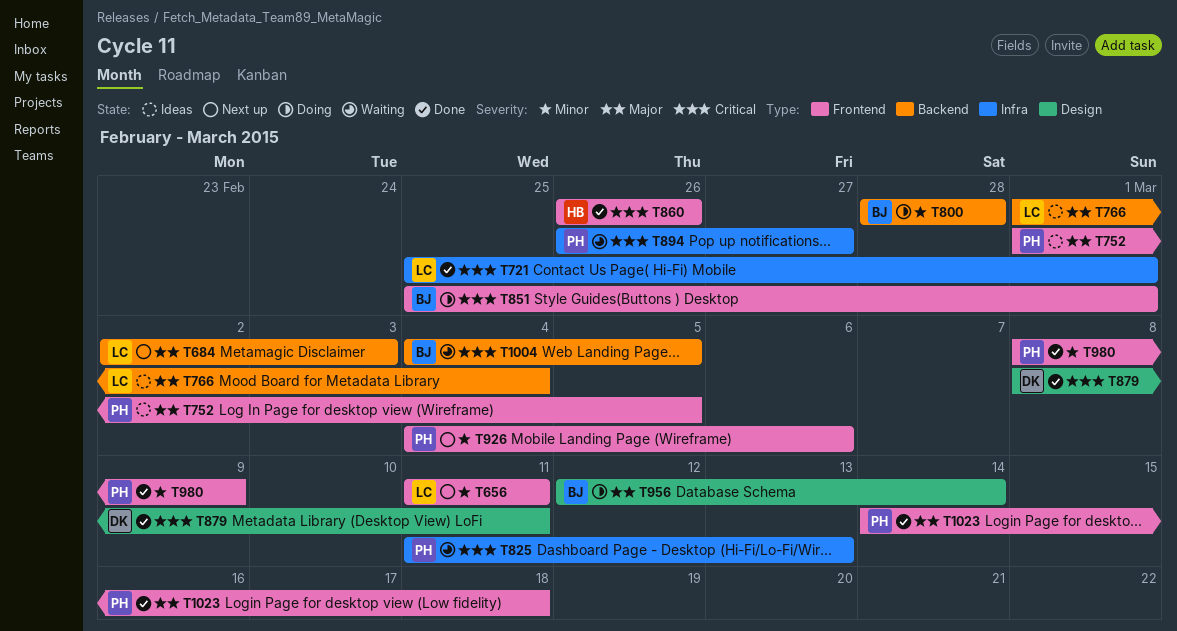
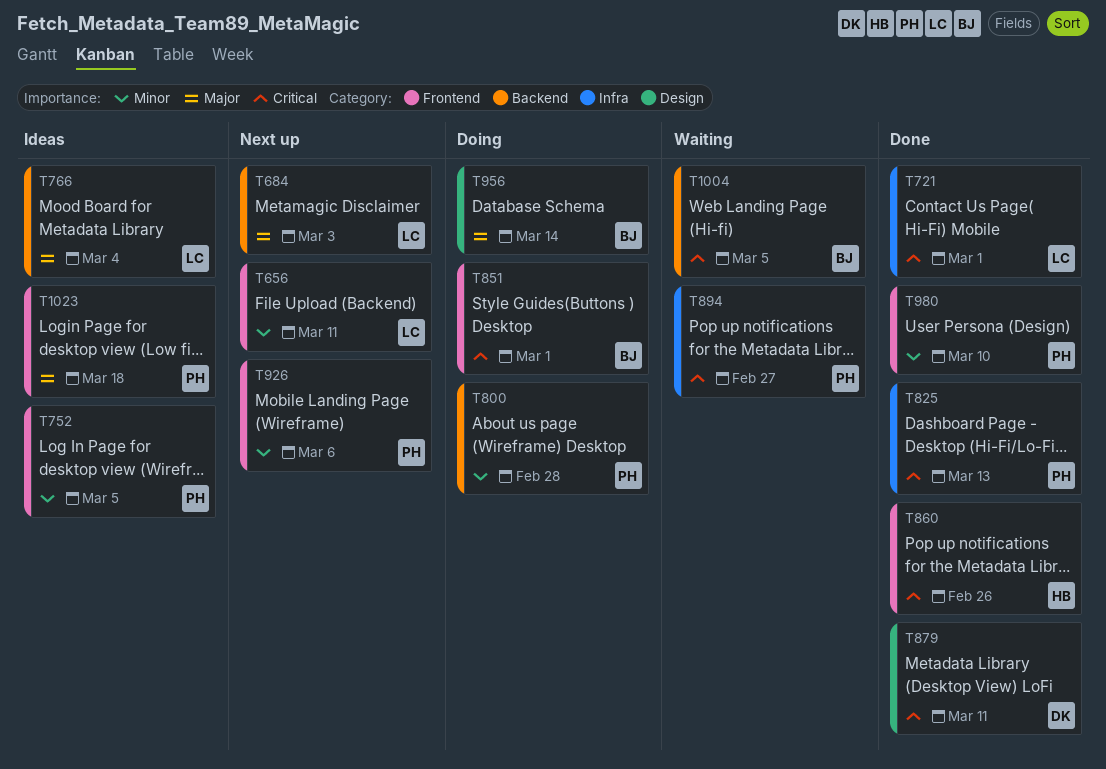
T752, priority: Major -> Minor
T800, owner: BJ -> PH
T825, status: Waiting -> Done
T980, due: Mar 9 -> Mar 10
T1023, status: Done -> Ideas

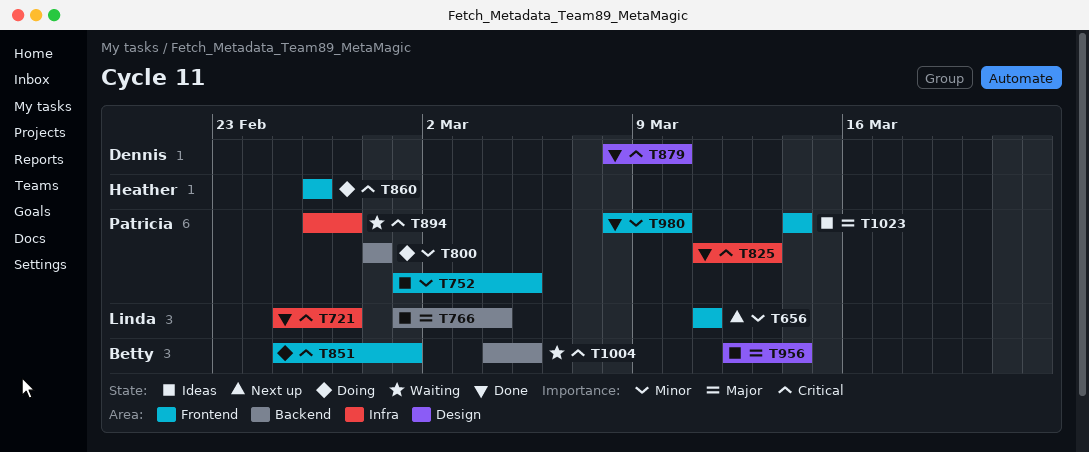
T684: present -> none
T721, due: Mar 1 -> Feb 27
T860, status: Done -> Doing
T879, due: Mar 11 -> Mar 10
T926: present -> none
T956, status: Doing -> Ideas
T1023, due: Mar 18 -> Mar 14

